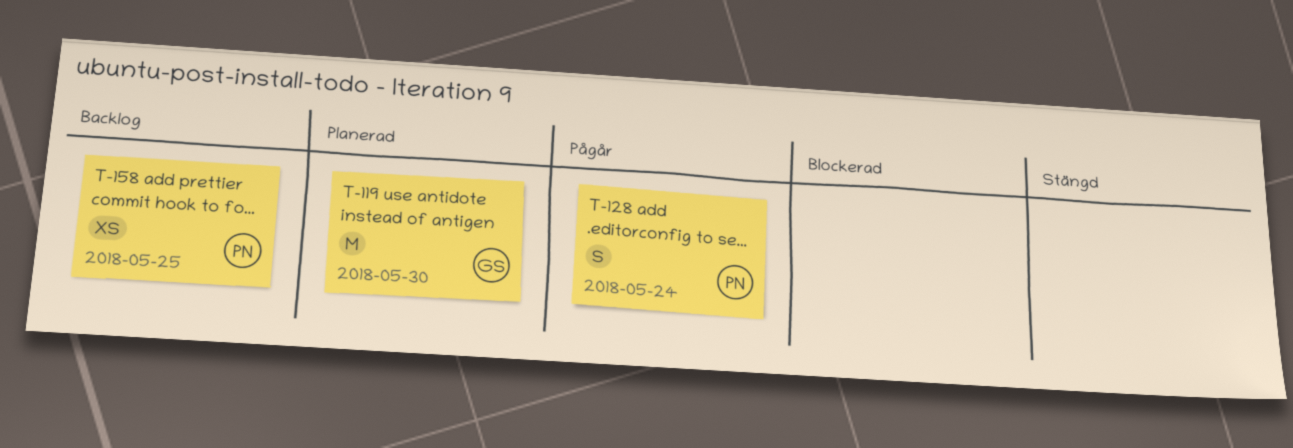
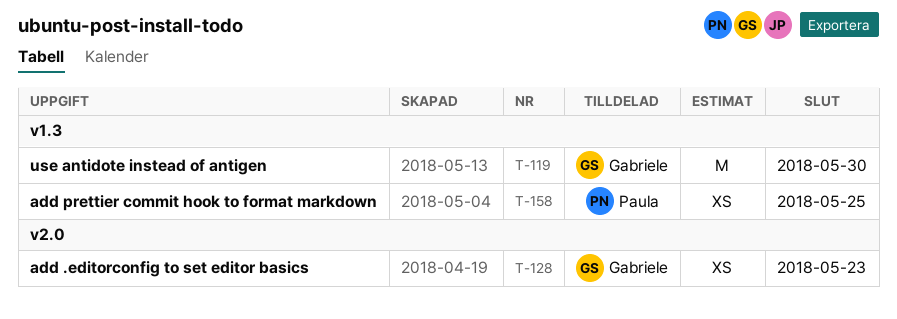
T-128, owner: Paula -> Gabriele
T-128, estimate: S -> XS
T-128, due: May 24 -> May 23

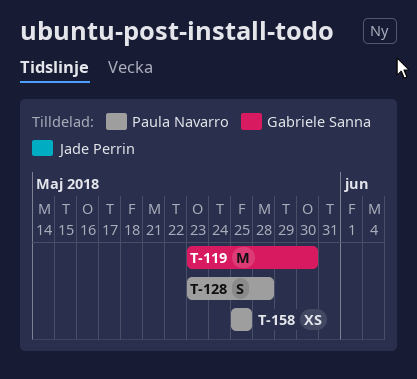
T-128, owner: Gabriele Sanna -> Paula Navarro
T-128, estimate: XS -> S
T-128, due: May 23 -> May 28

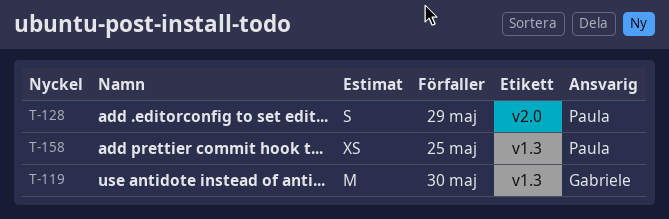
T-128, due: May 28 -> May 29

